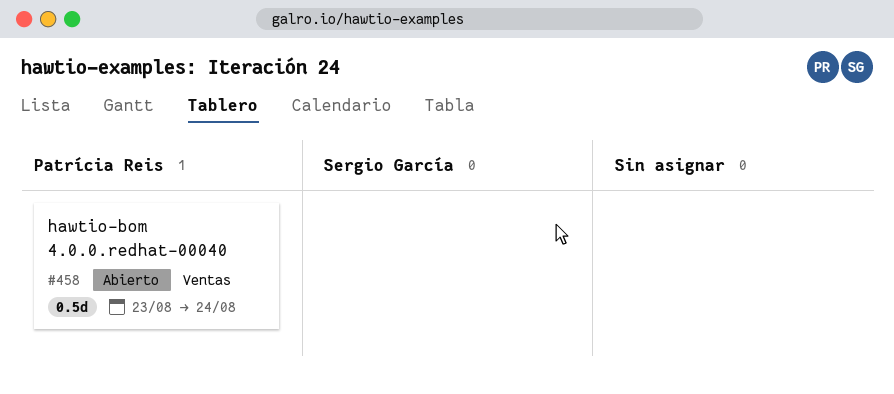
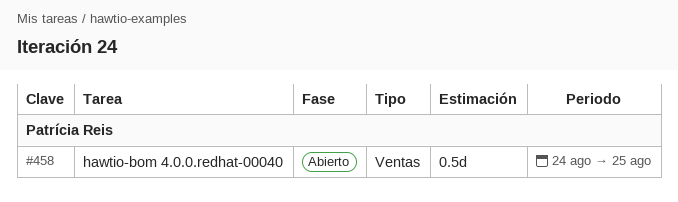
#458, start: Aug 23 -> Aug 24
#458, due: Aug 24 -> Aug 25

